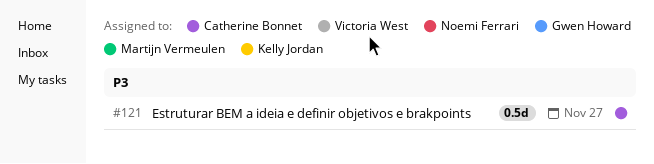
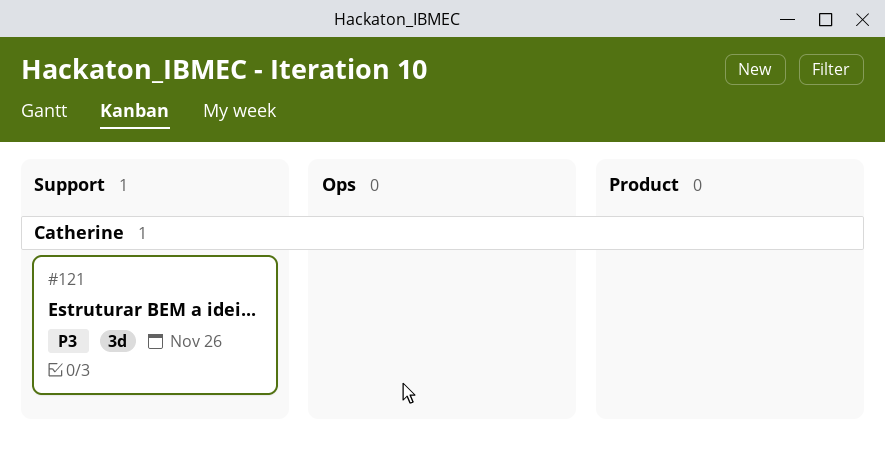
#121, estimate: 0.5d -> 3d
#121, due: Nov 27 -> Nov 26

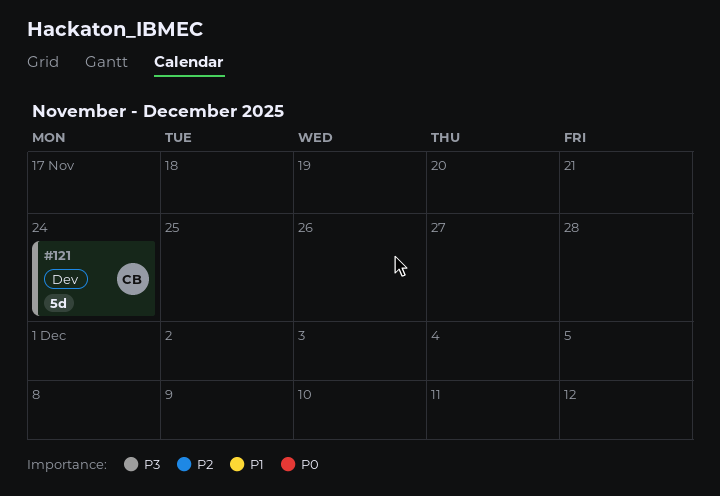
#121, estimate: 3d -> 5d
#121, due: Nov 26 -> Nov 24

